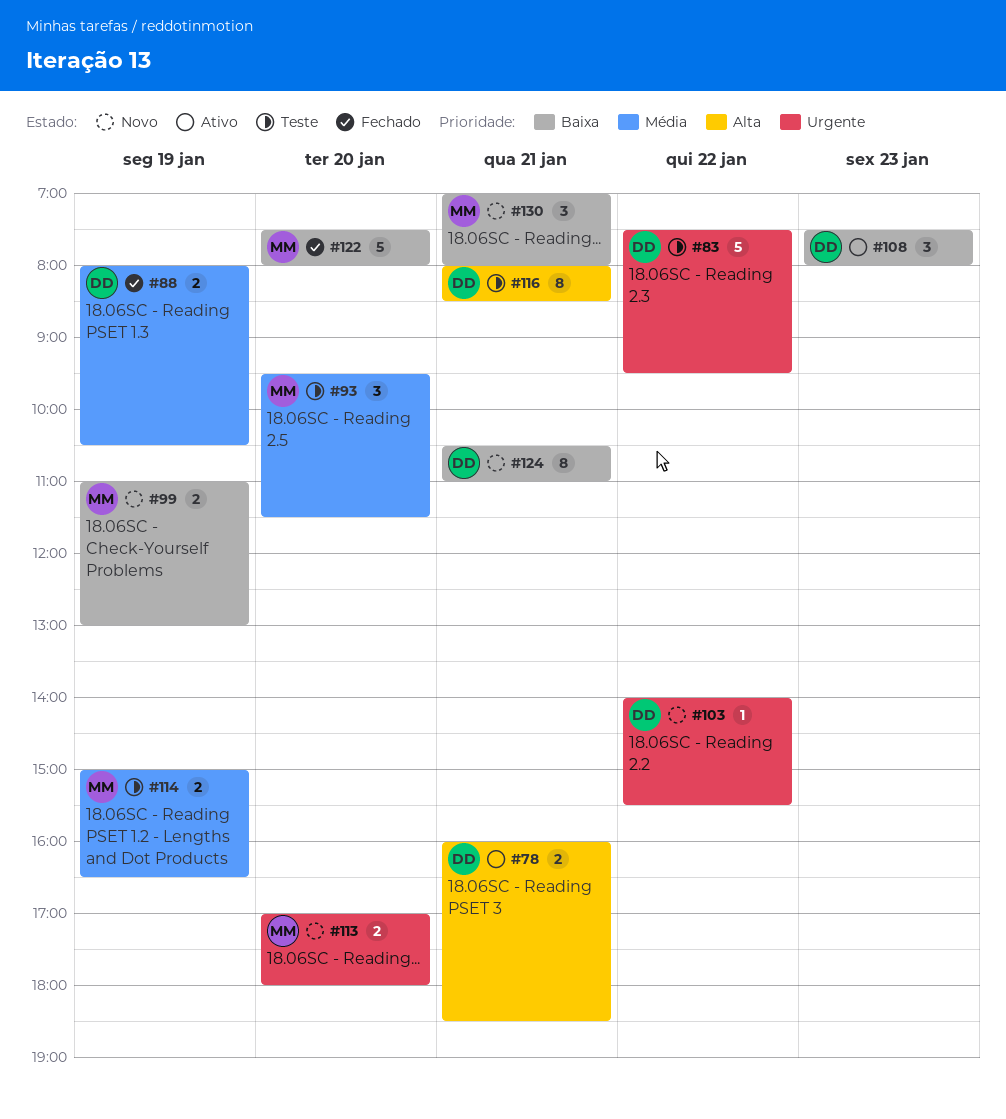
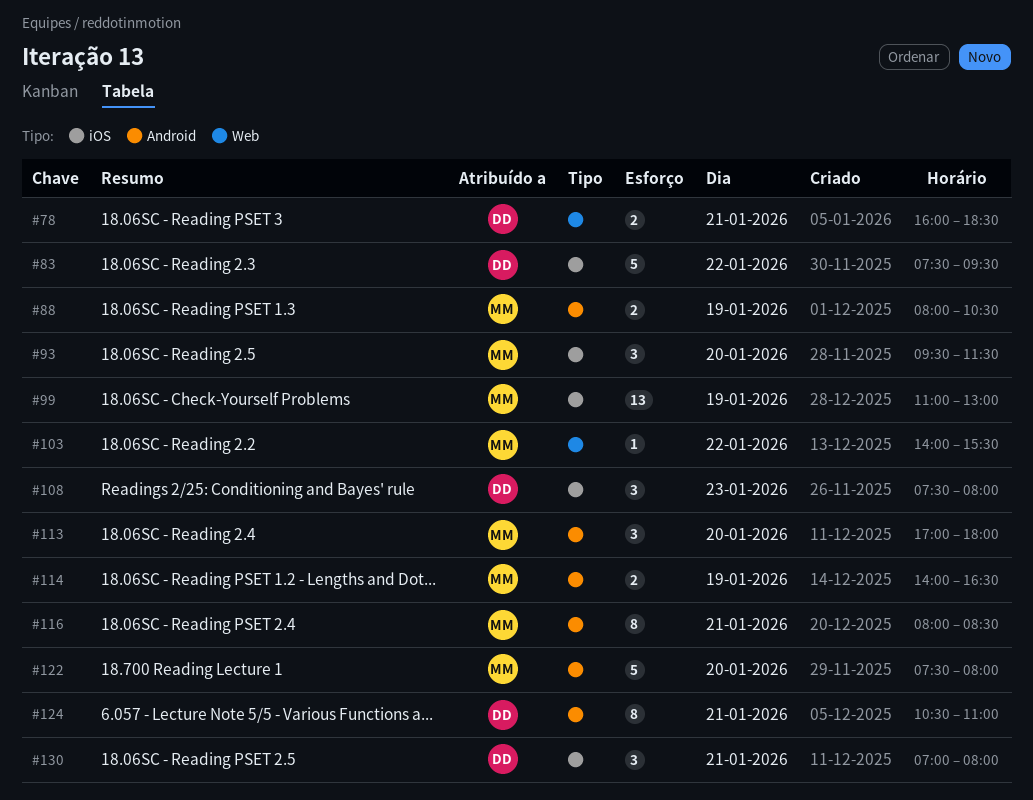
#88, owner: DD -> MM
#99, estimate: 2 -> 13
#103, owner: DD -> MM
#113, estimate: 2 -> 3
#114, begins: 15:00 -> 14:00
#116, owner: DD -> MM
#130, owner: MM -> DD

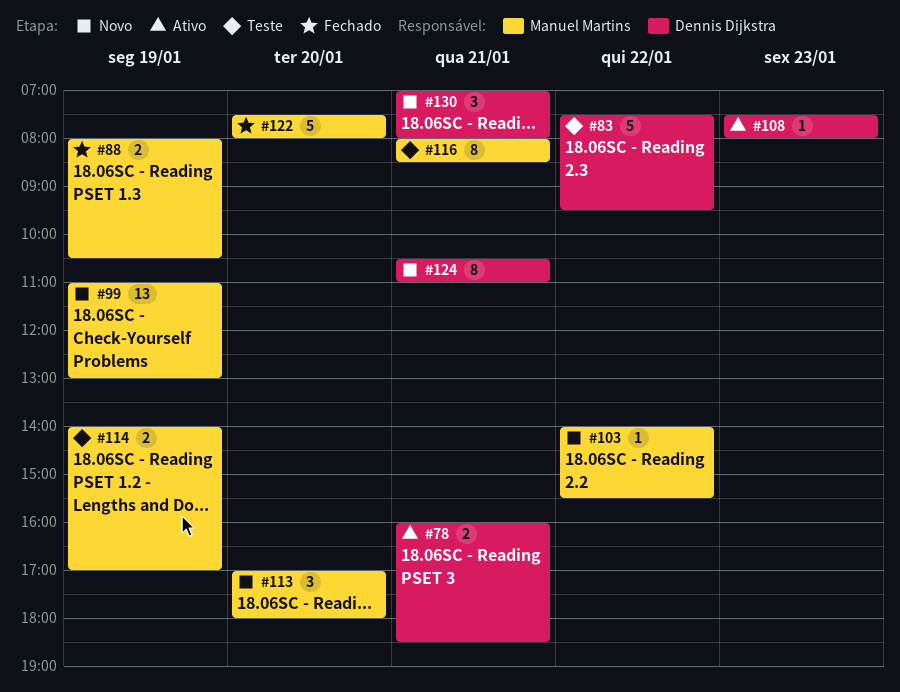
#93: present -> none
#108, estimate: 3 -> 1
#114, ends: 16:30 -> 17:00

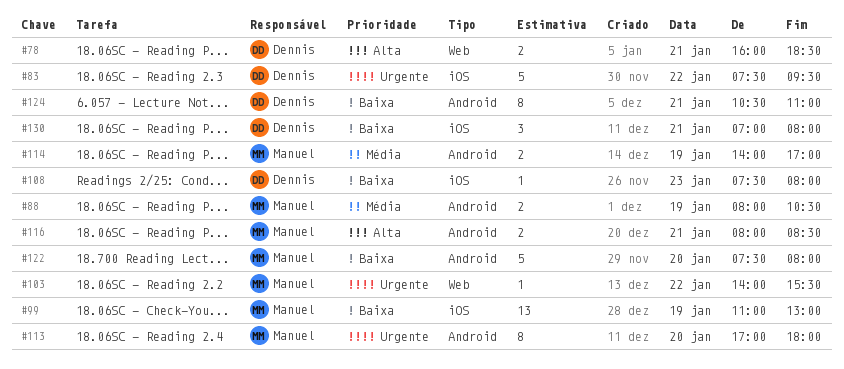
#113, estimate: 3 -> 8
#116, estimate: 8 -> 2

